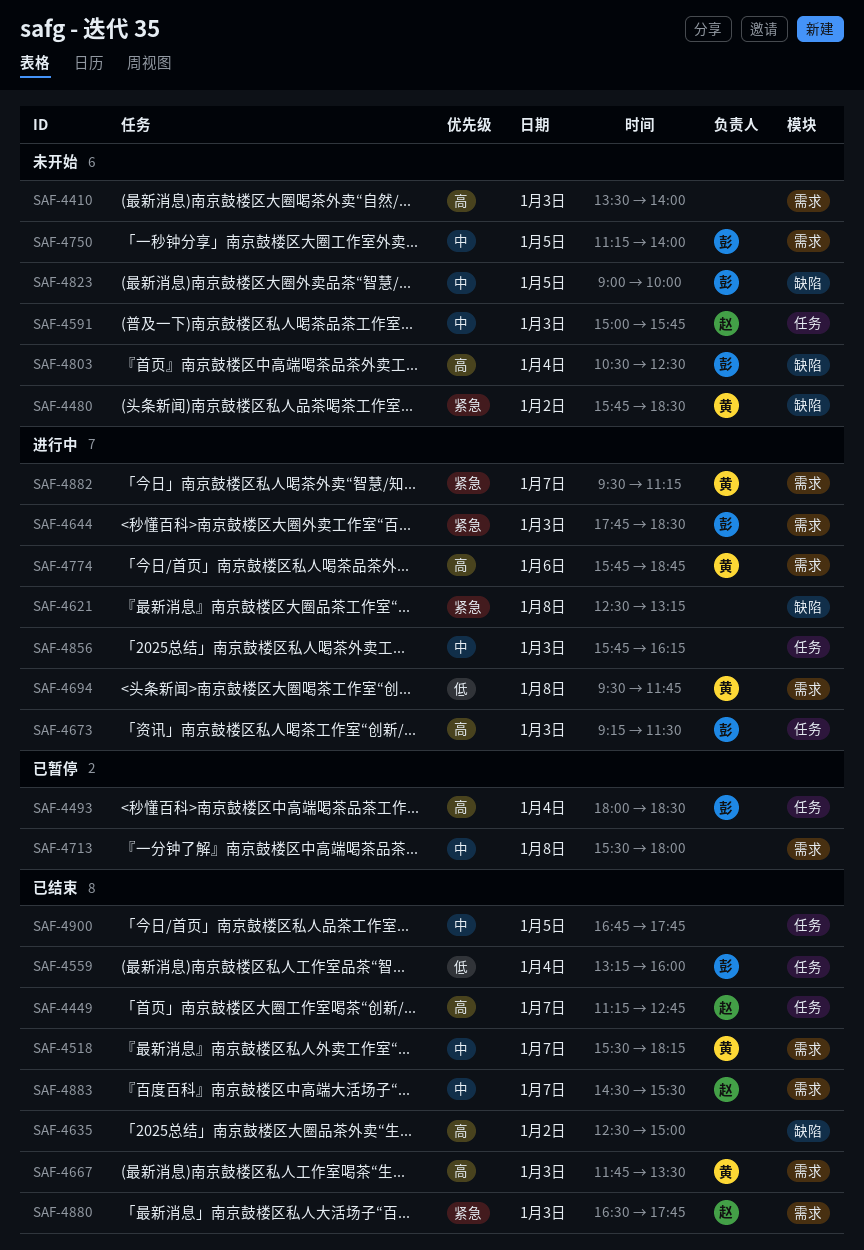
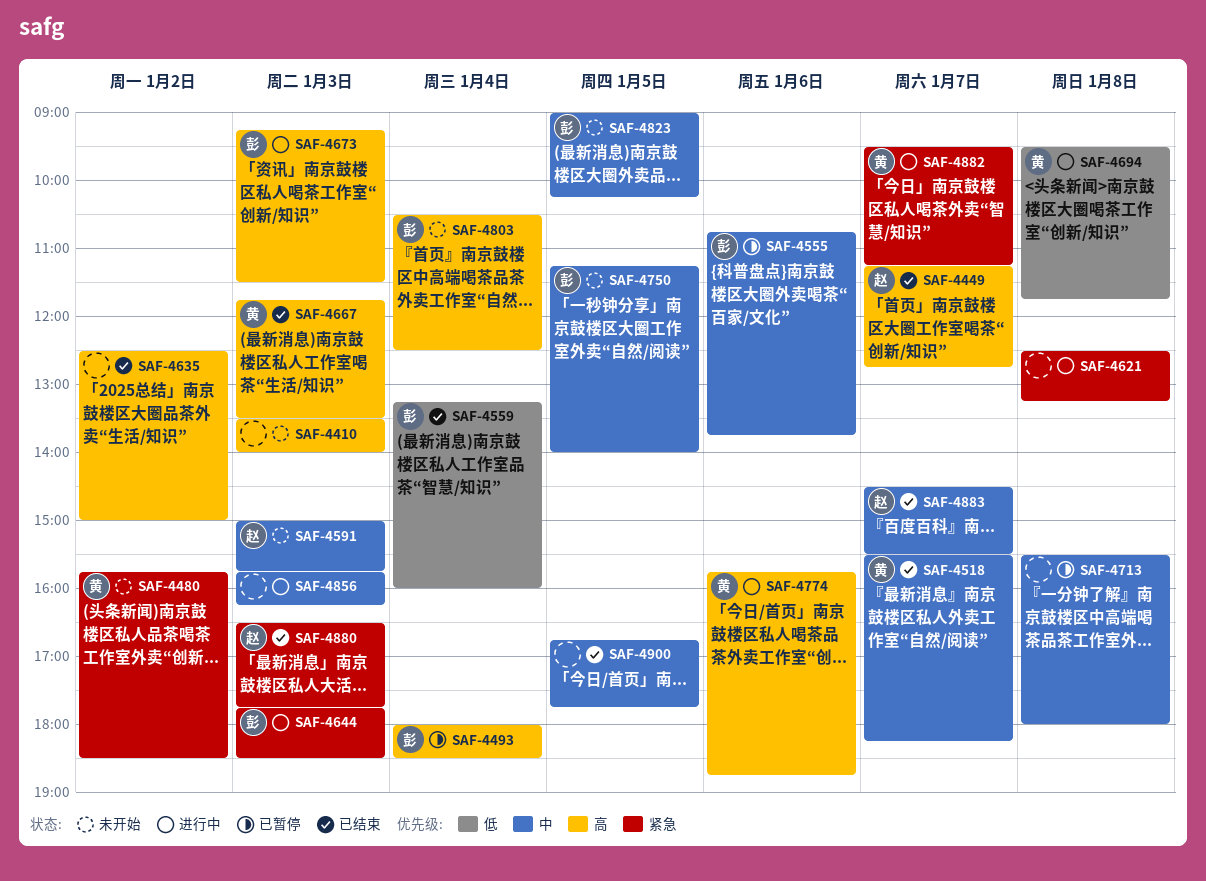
SAF-4555: none -> present
SAF-4823, ends: 10:00 -> 10:15

